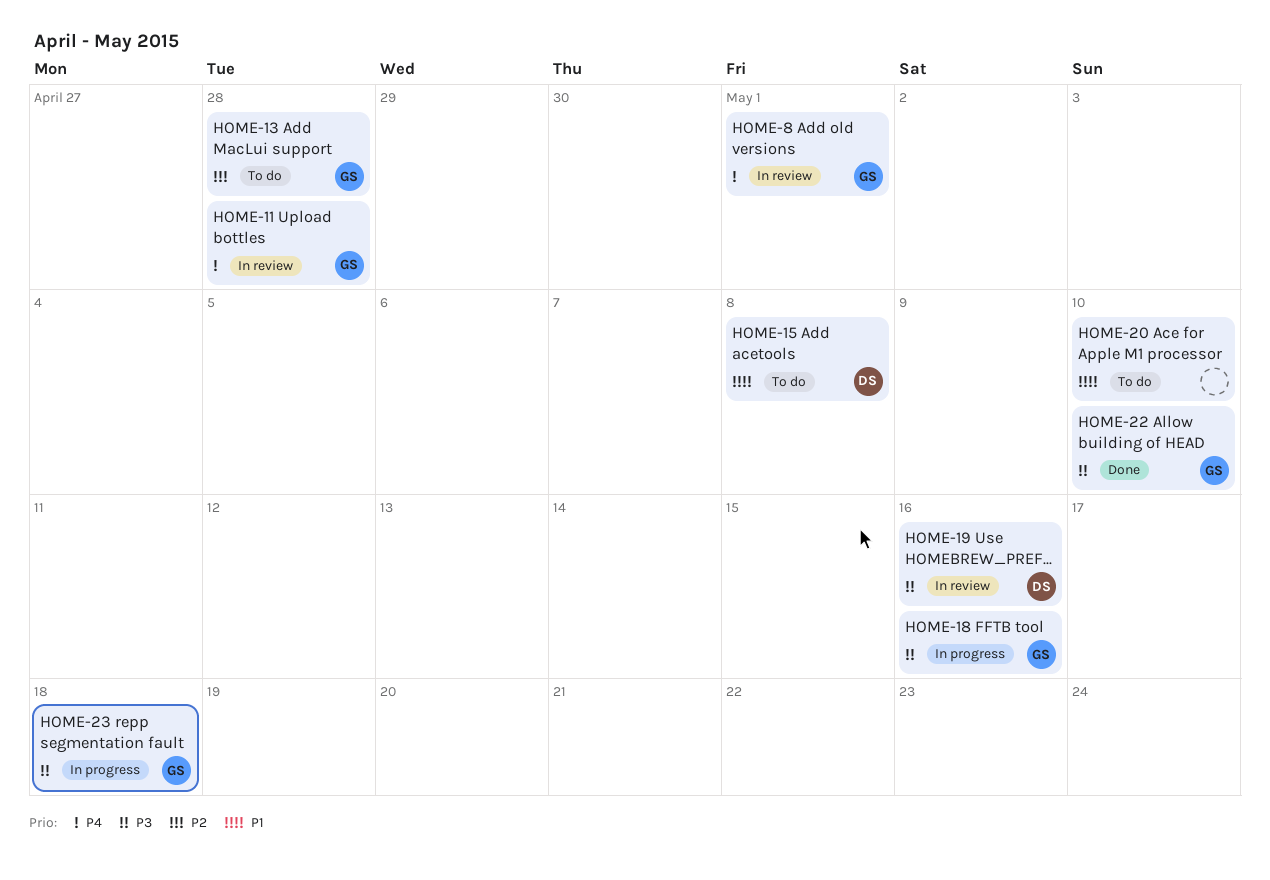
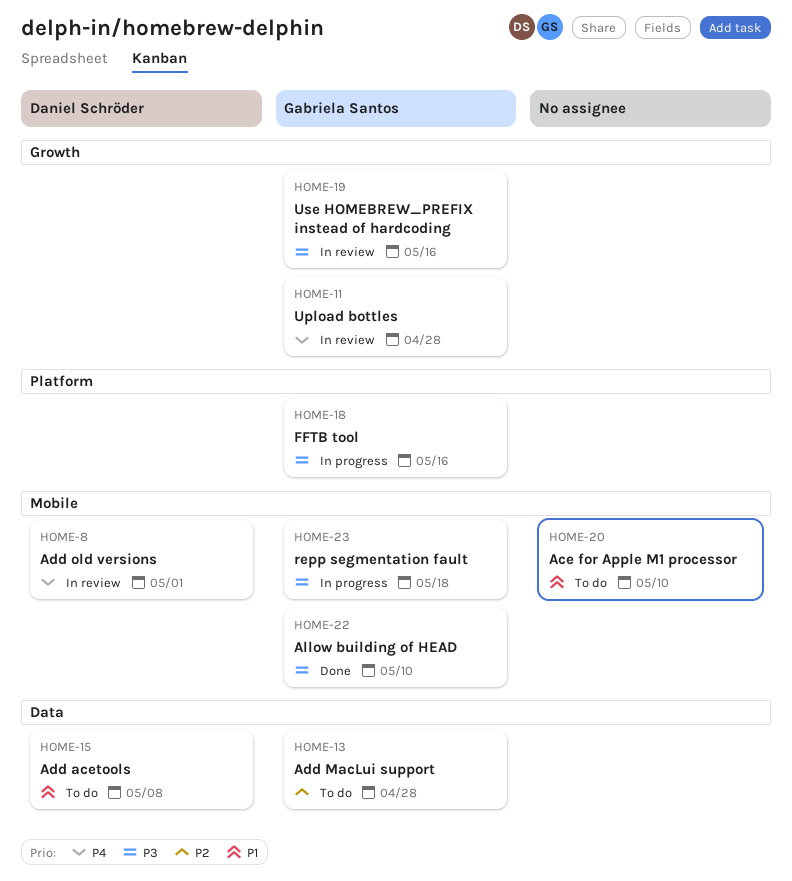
HOME-8, owner: Gabriela Santos -> Daniel Schröder
HOME-19, owner: Daniel Schröder -> Gabriela Santos

